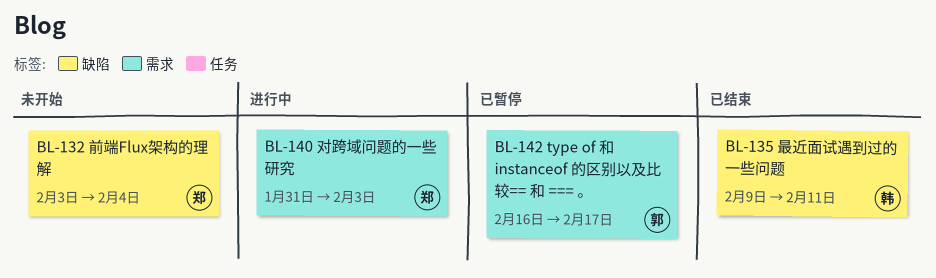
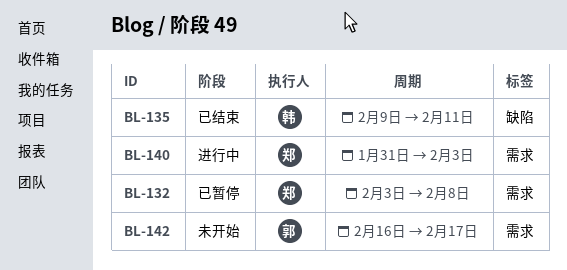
BL-132, status: 未开始 -> 已暂停
BL-132, label: 缺陷 -> 需求
BL-132, due: Feb 4 -> Feb 8
BL-142, status: 已暂停 -> 未开始

